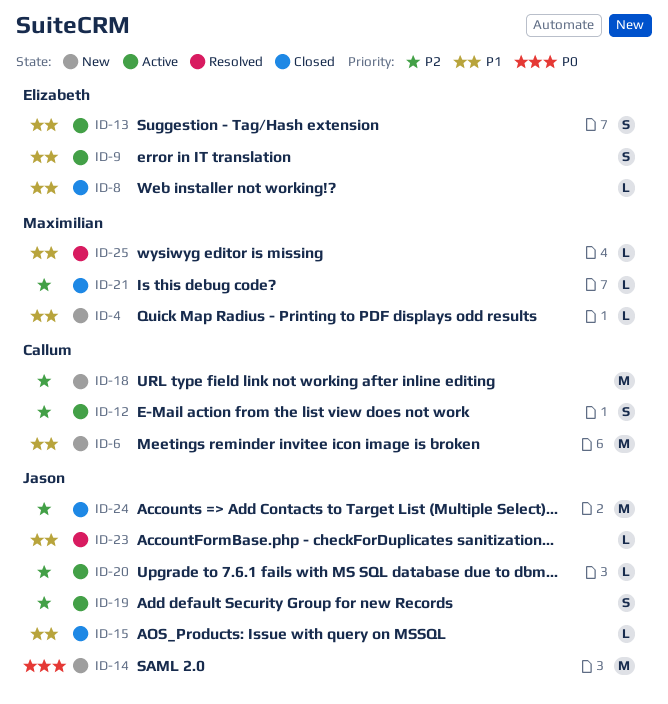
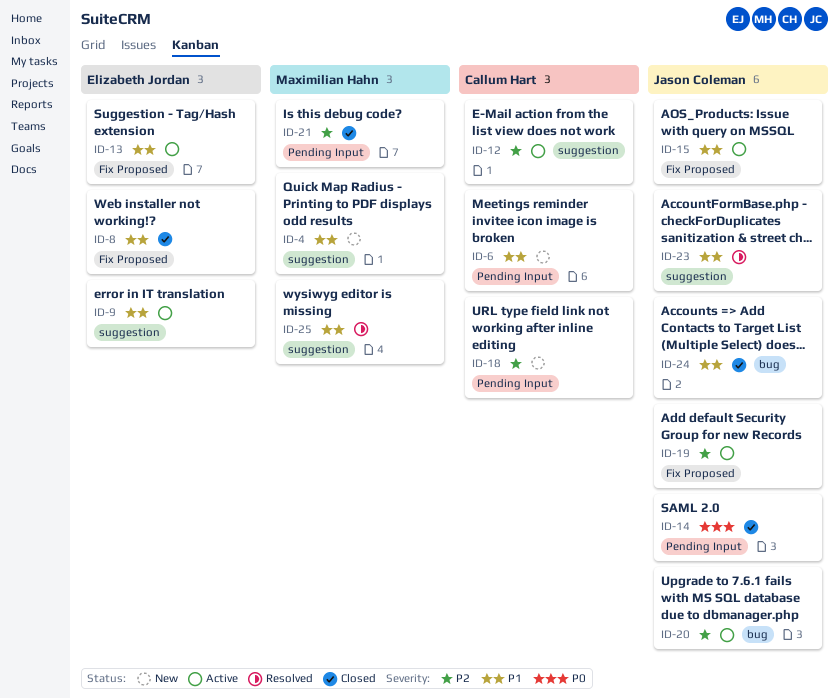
ID-14, status: New -> Closed
ID-15, status: Closed -> Active
ID-24, priority: P2 -> P1

